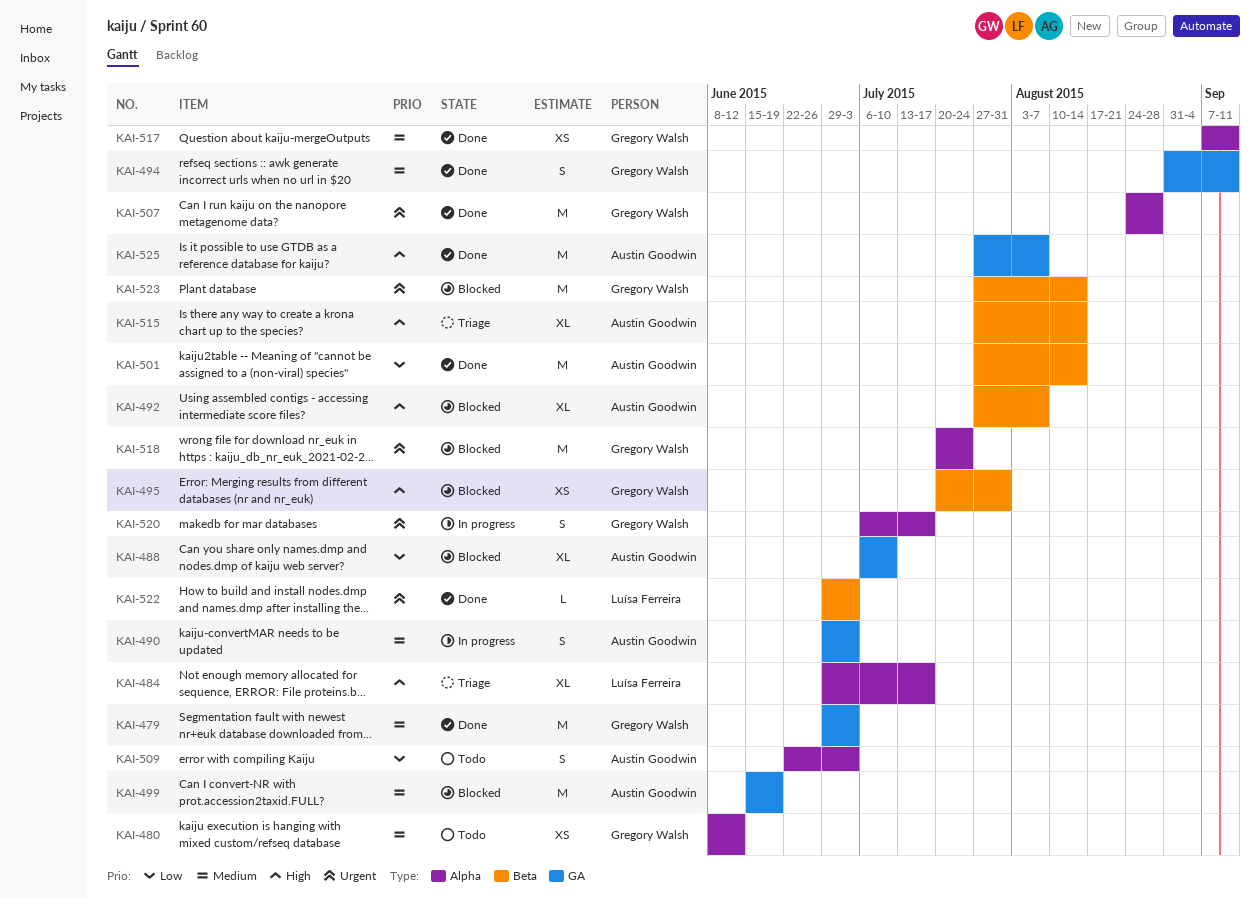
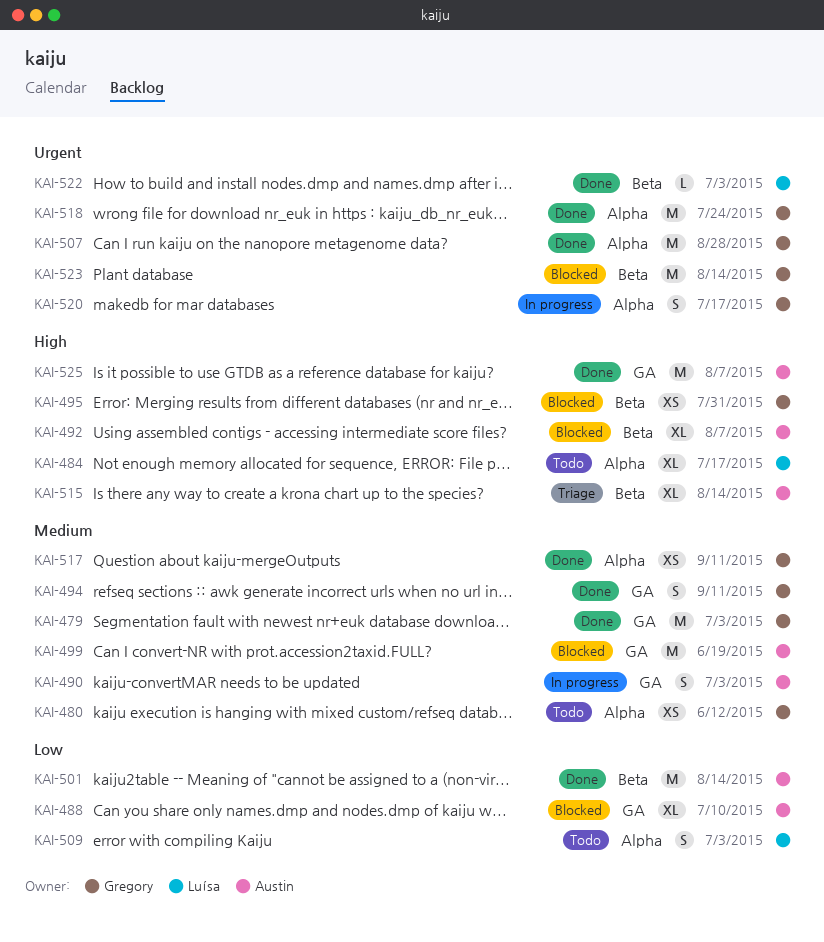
KAI-484, status: Triage -> Todo
KAI-509, owner: Austin Goodwin -> Luísa Ferreira
KAI-518, status: Blocked -> Done

